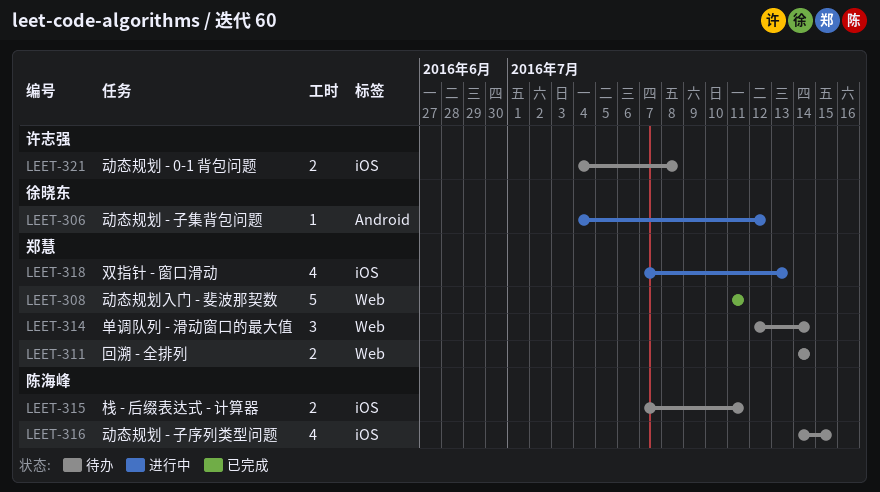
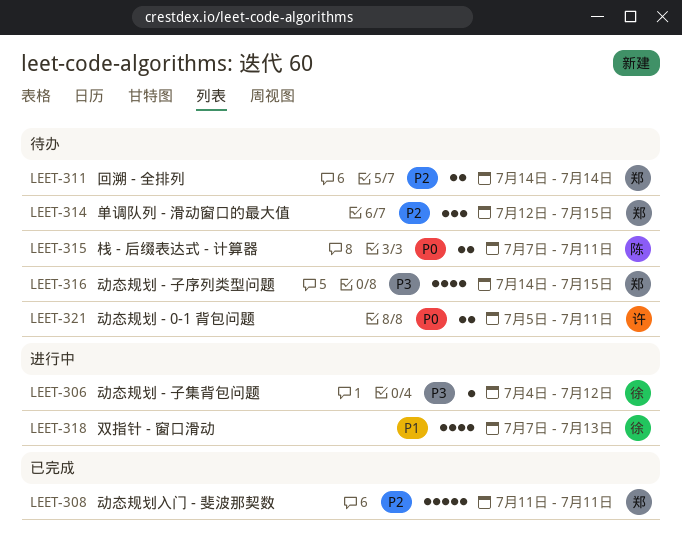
LEET-314, due: Jul 14 -> Jul 15
LEET-316, owner: 陈海峰 -> 郑慧
LEET-318, owner: 郑慧 -> 徐晓东
LEET-321, start: Jul 4 -> Jul 5
LEET-321, due: Jul 8 -> Jul 11

